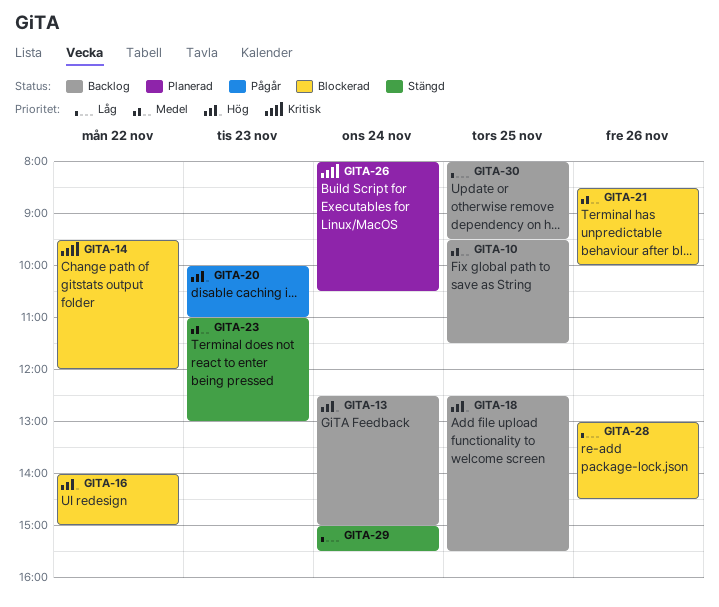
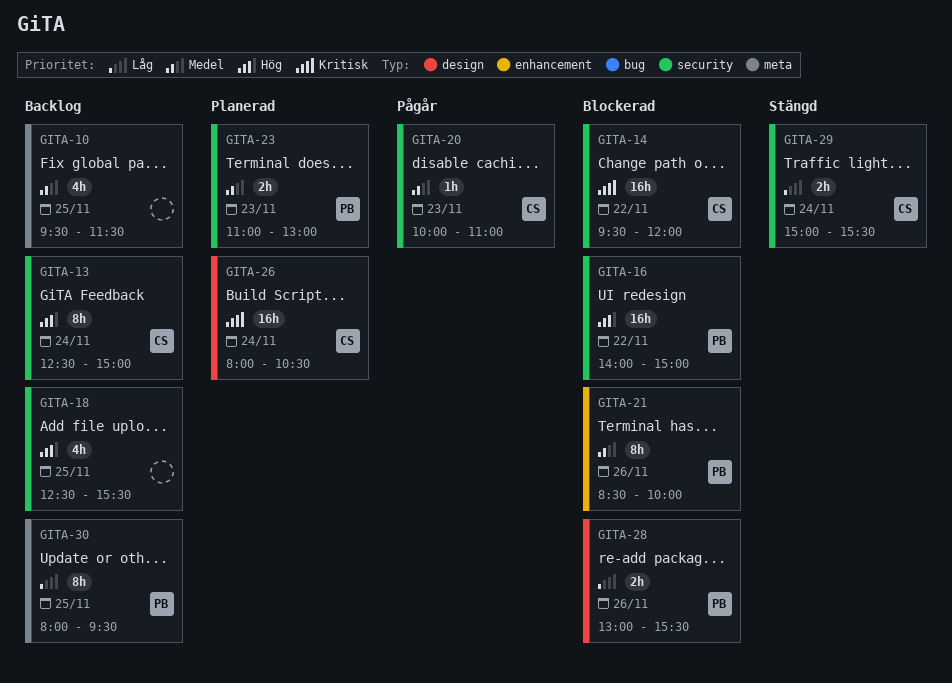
GITA-20, priority: Hög -> Medel
GITA-23, status: Stängd -> Planerad
GITA-28, ends: 14:30 -> 15:30

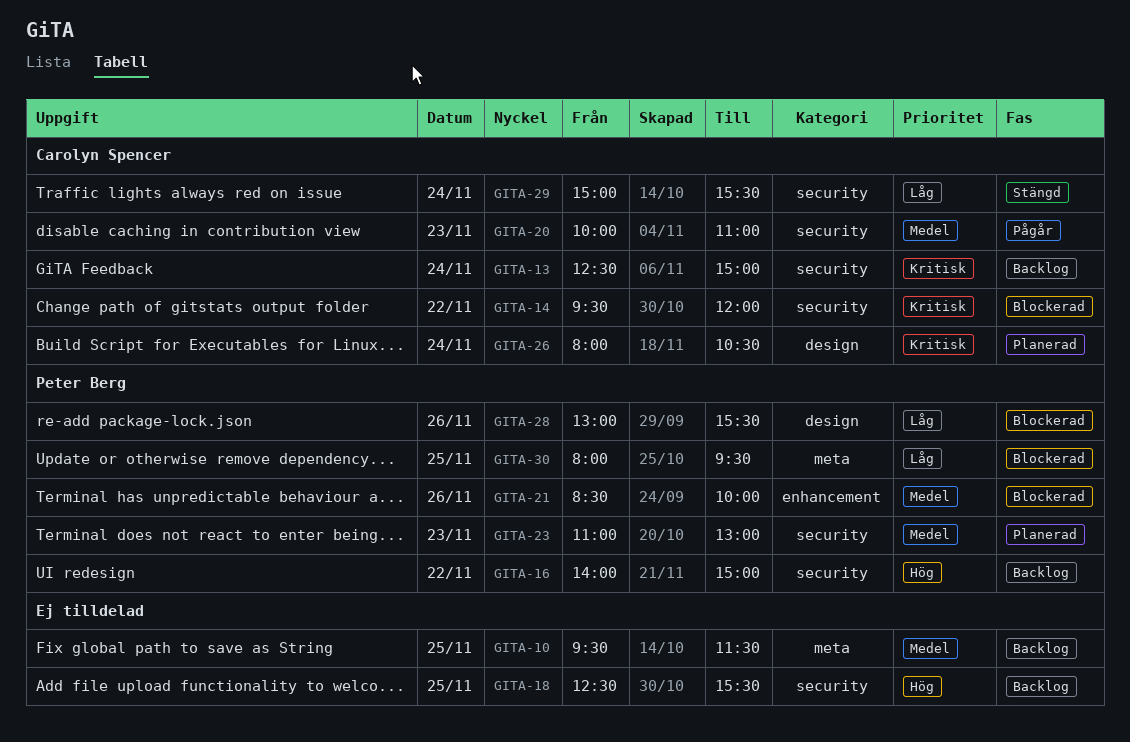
GITA-13, priority: Hög -> Kritisk
GITA-16, status: Blockerad -> Backlog
GITA-30, status: Backlog -> Blockerad

